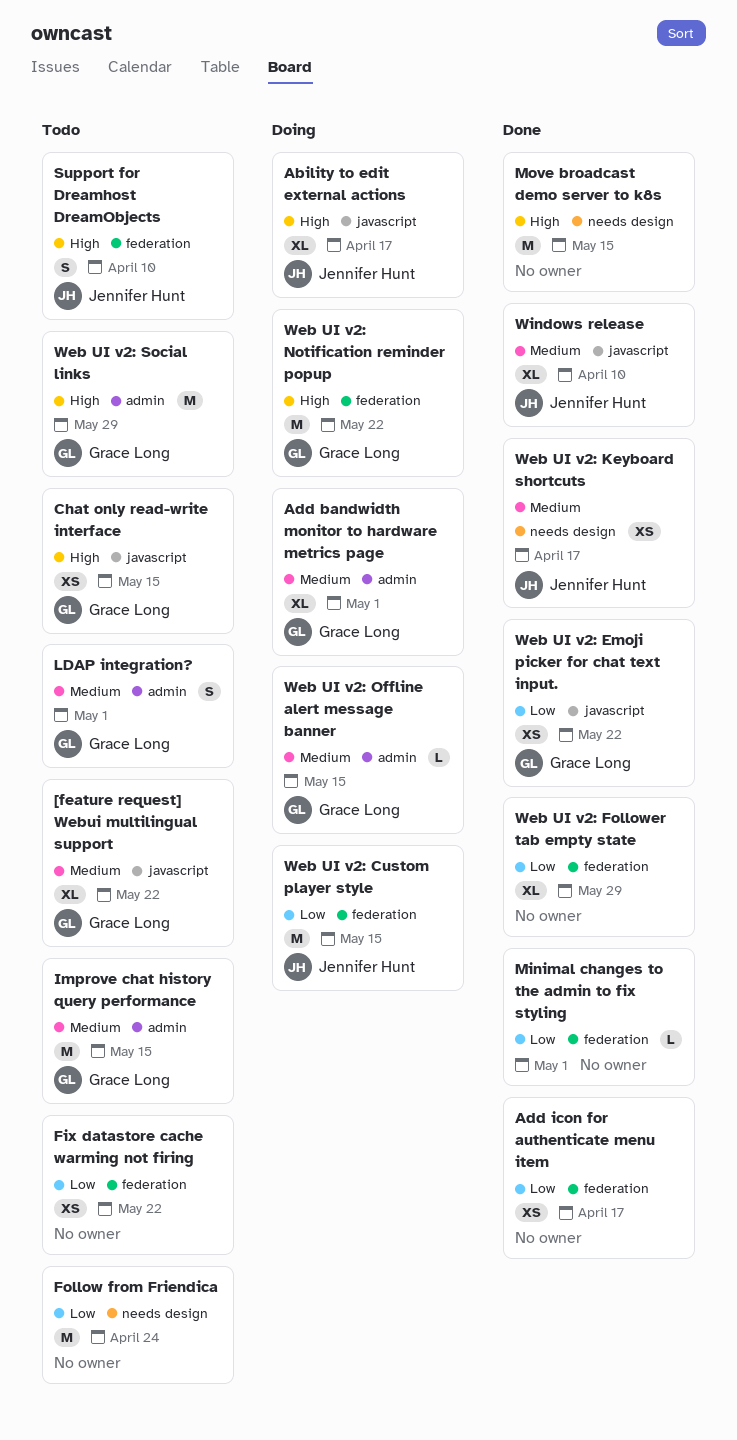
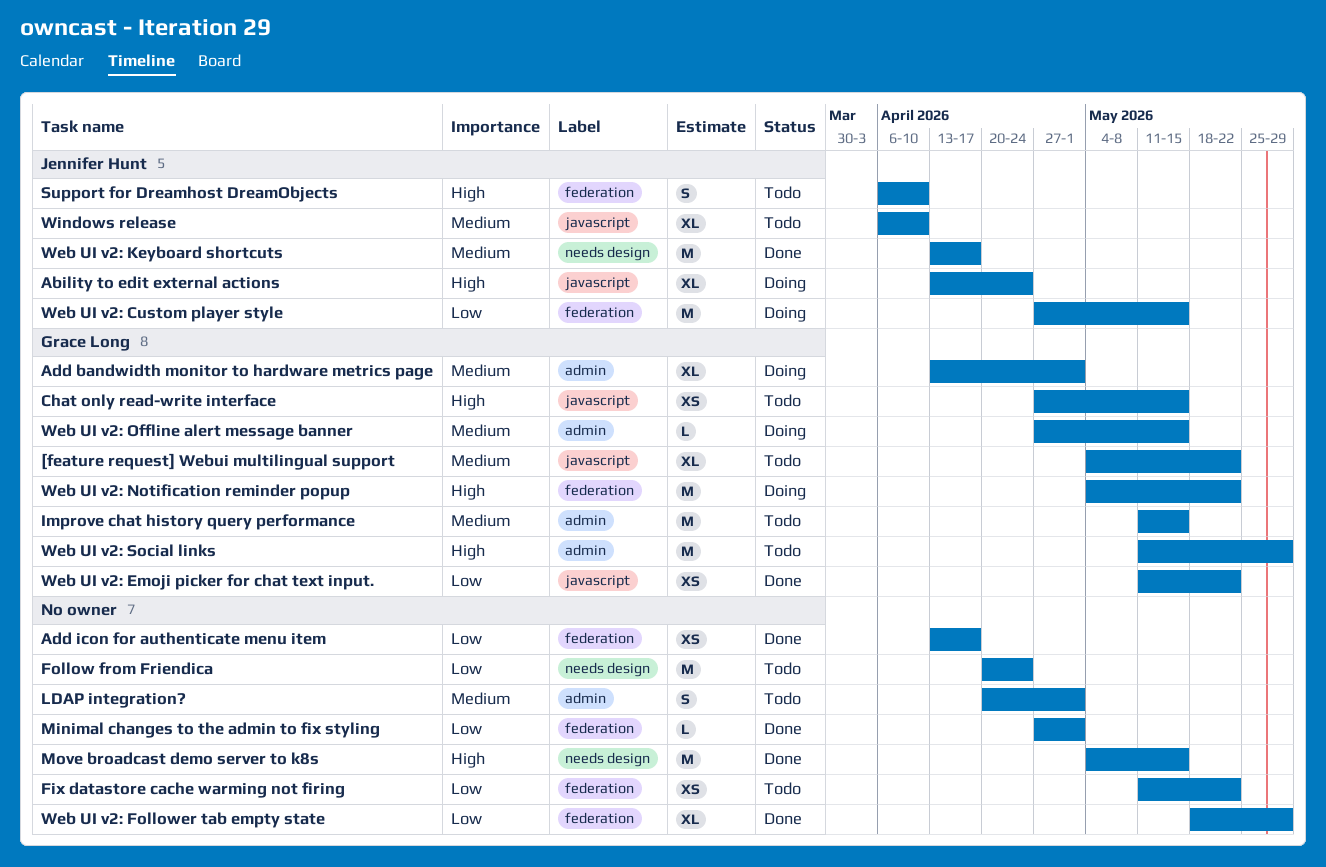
Ability to edit external actions, due: Apr 17 -> Apr 24
LDAP integration?, owner: Grace Long -> none
Web UI v2: Keyboard shortcuts, estimate: XS -> M
Windows release, status: Done -> Todo

